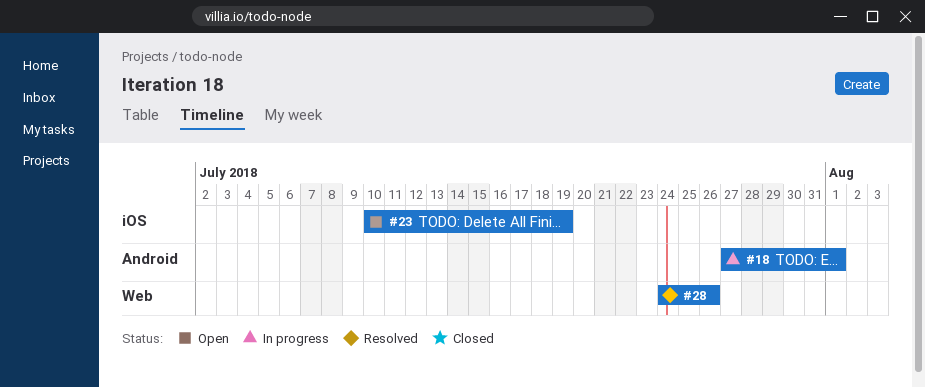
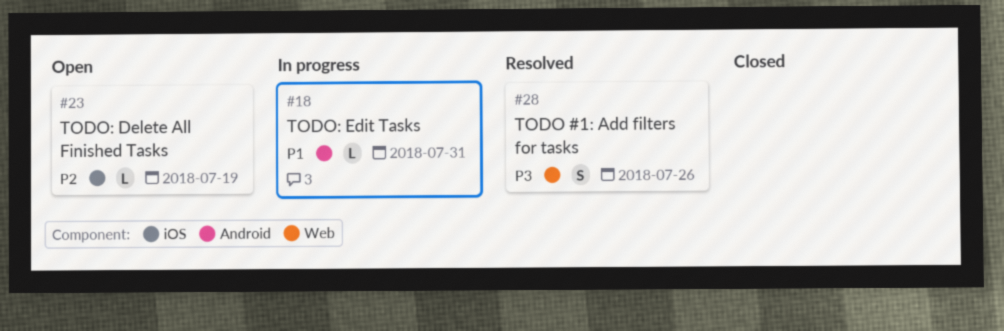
#18, due: Aug 1 -> Jul 31

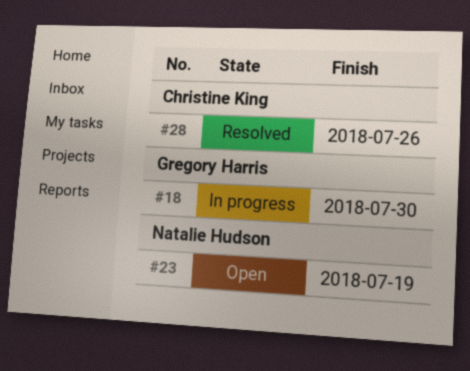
#18, due: Jul 31 -> Jul 30

